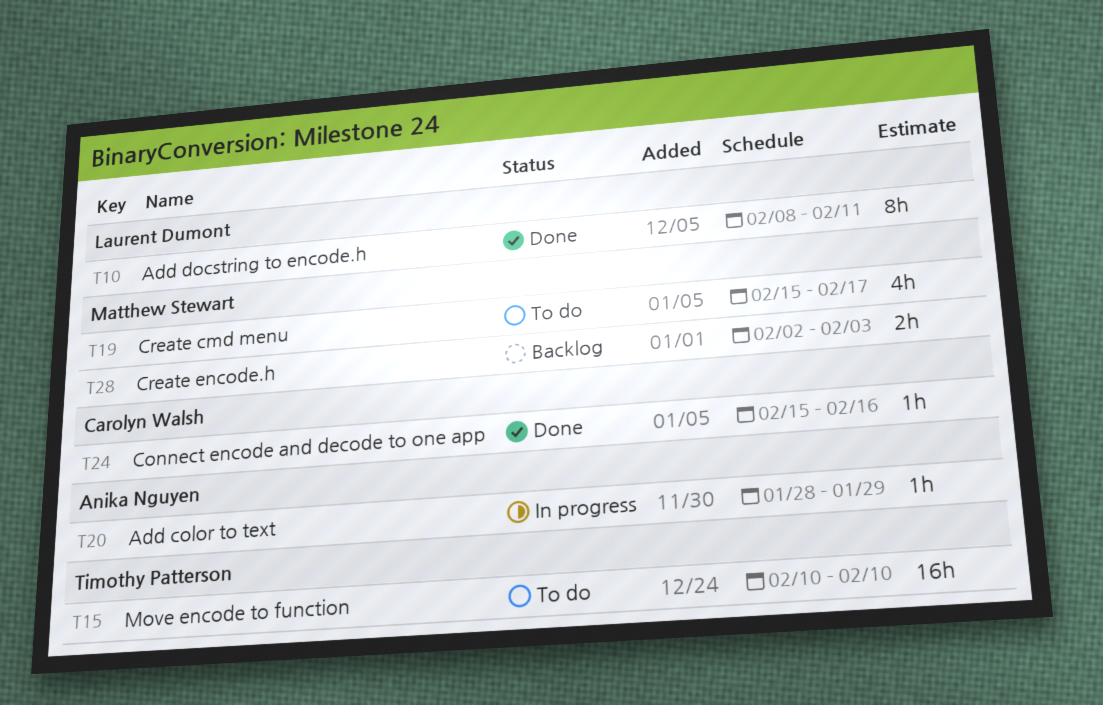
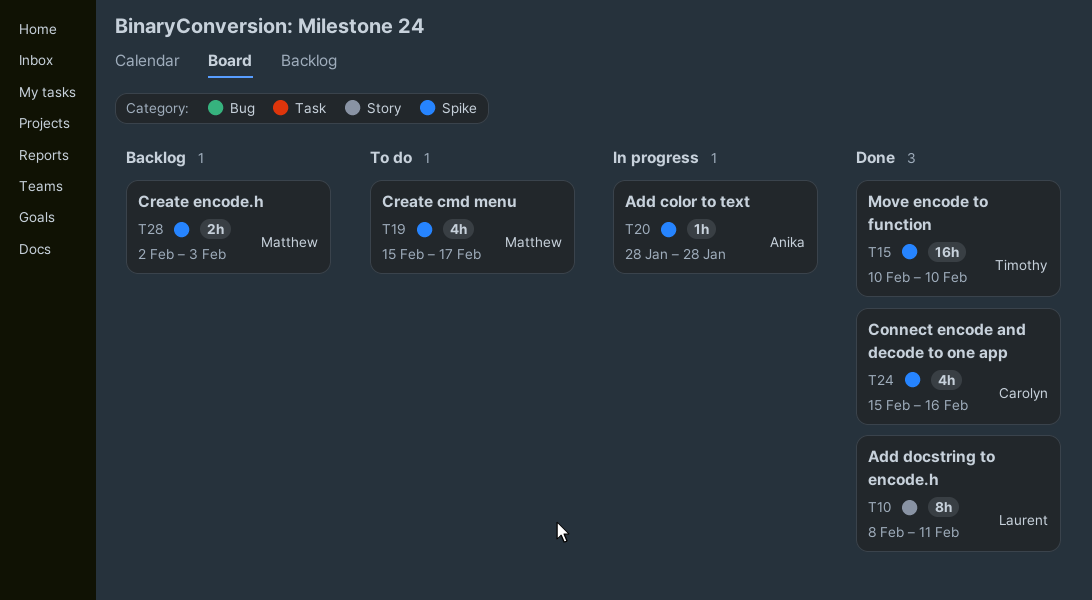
T15, status: To do -> Done
T20, due: Jan 29 -> Jan 28
T24, estimate: 1h -> 4h

